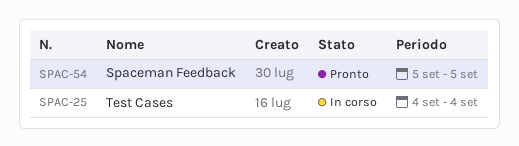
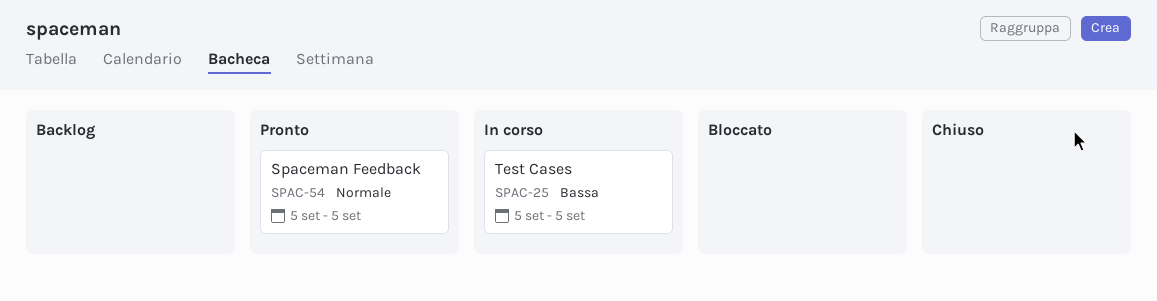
SPAC-25, start: Sep 4 -> Sep 5
SPAC-25, due: Sep 4 -> Sep 5

